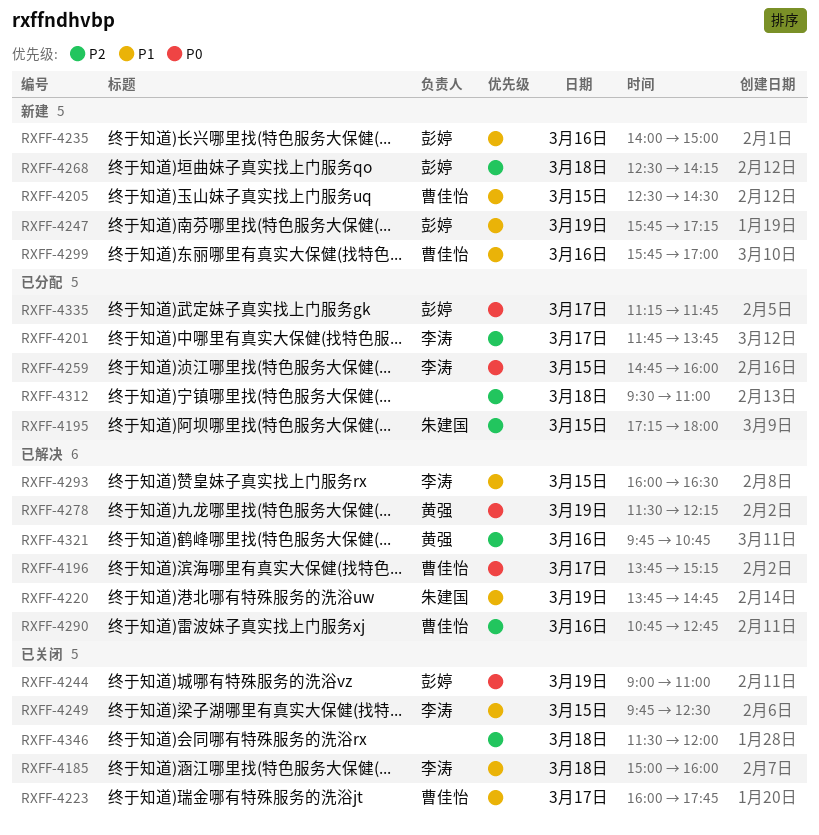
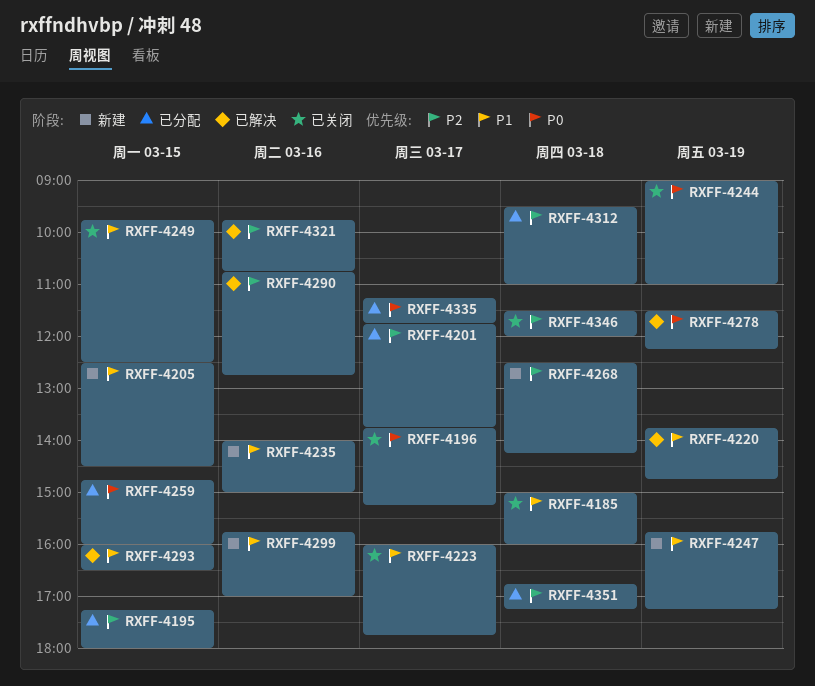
RXFF-4196, status: 已解决 -> 已关闭
RXFF-4351: none -> present

